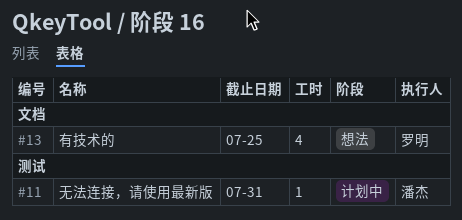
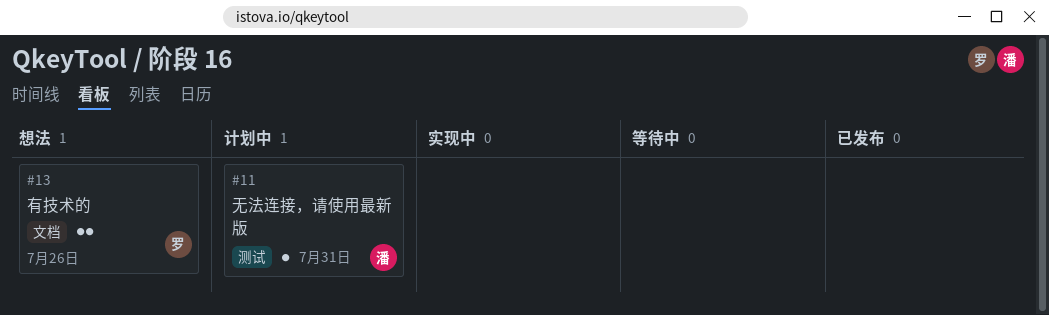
#13, estimate: 4 -> 2
#13, due: Jul 25 -> Jul 26

